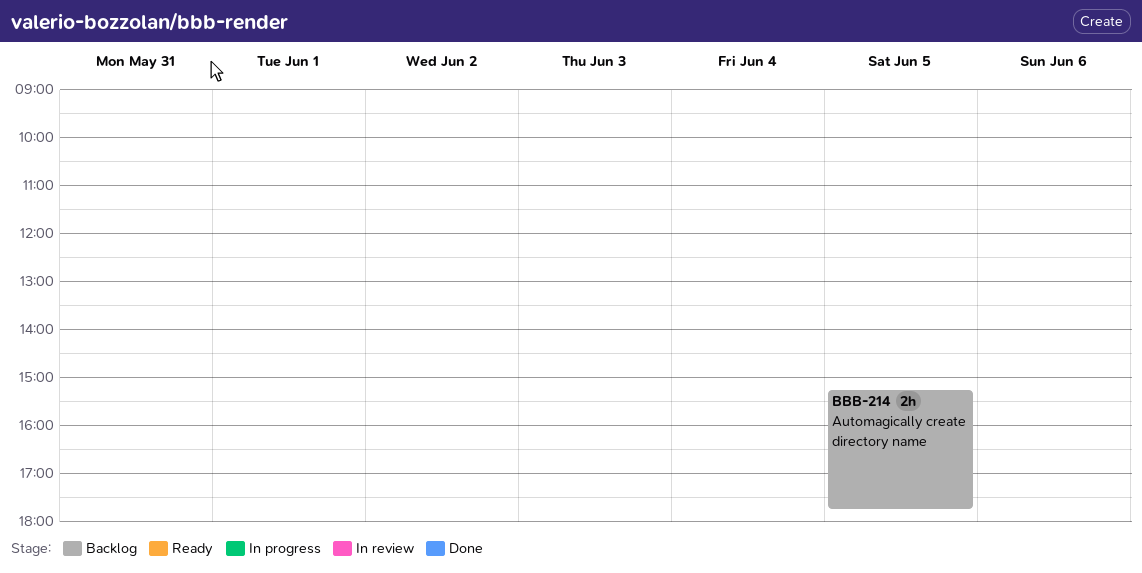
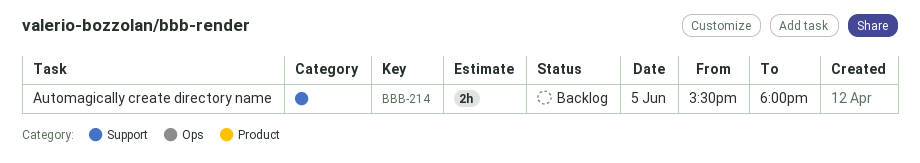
BBB-214, begins: 15:15 -> 15:30
BBB-214, ends: 17:45 -> 18:00

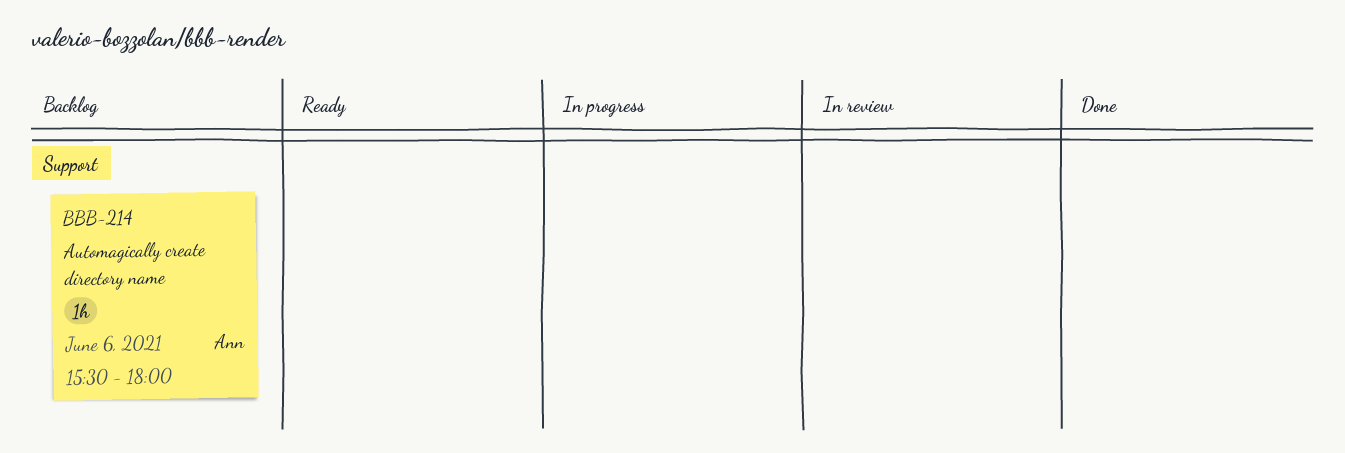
BBB-214, estimate: 2h -> 1h
BBB-214, day: Jun 5 -> Jun 6

